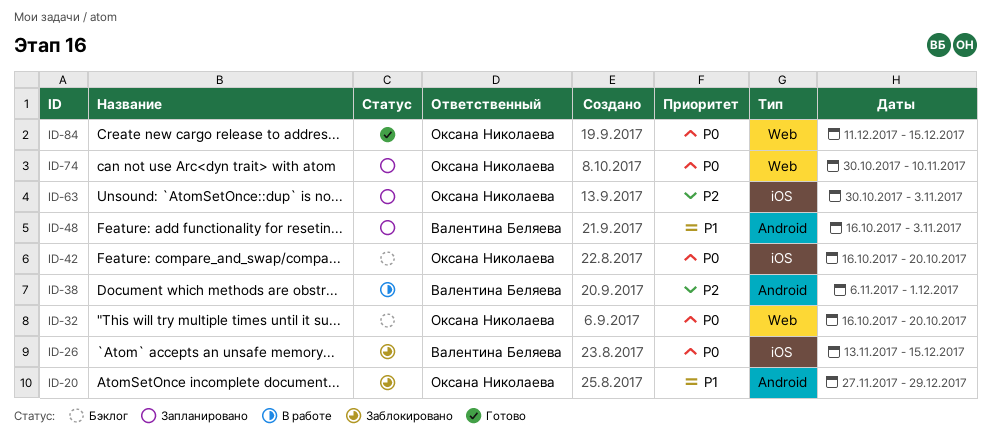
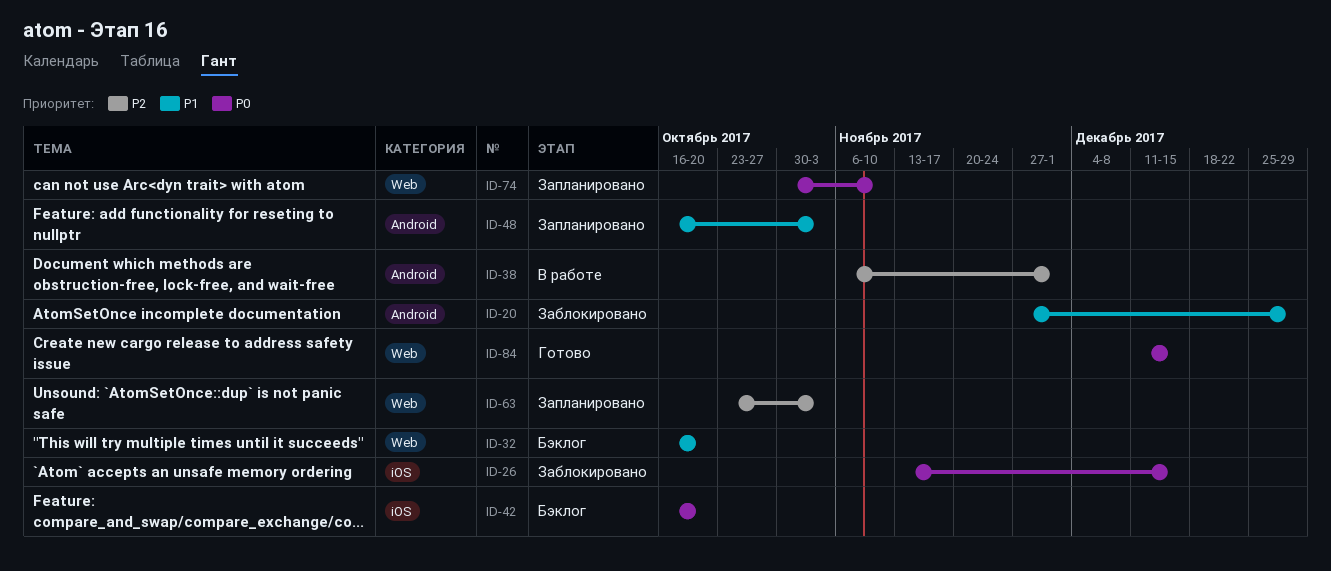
ID-32, priority: P0 -> P1
ID-63, label: iOS -> Web
ID-63, start: Oct 30 -> Oct 23

